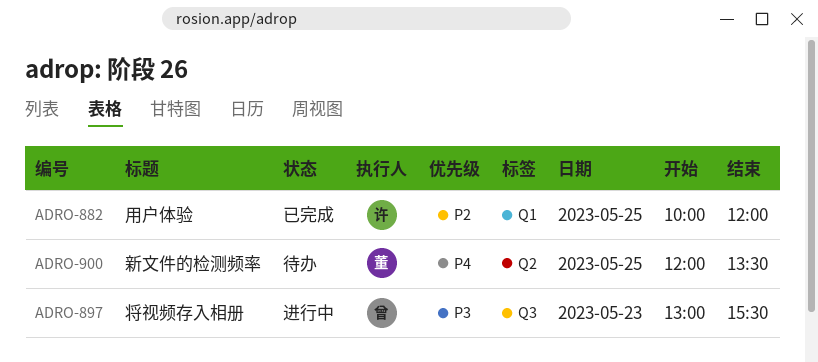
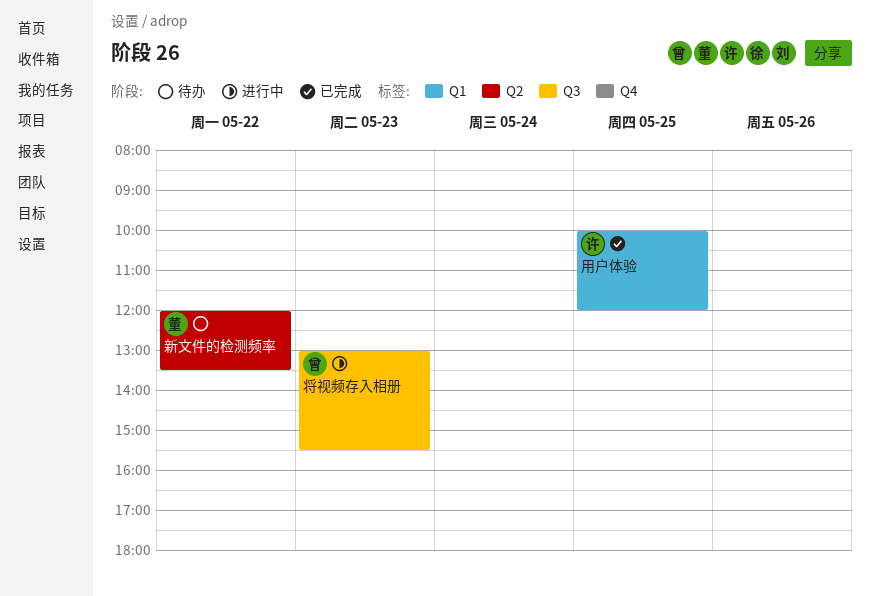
新文件的检测频率, day: May 25 -> May 22

